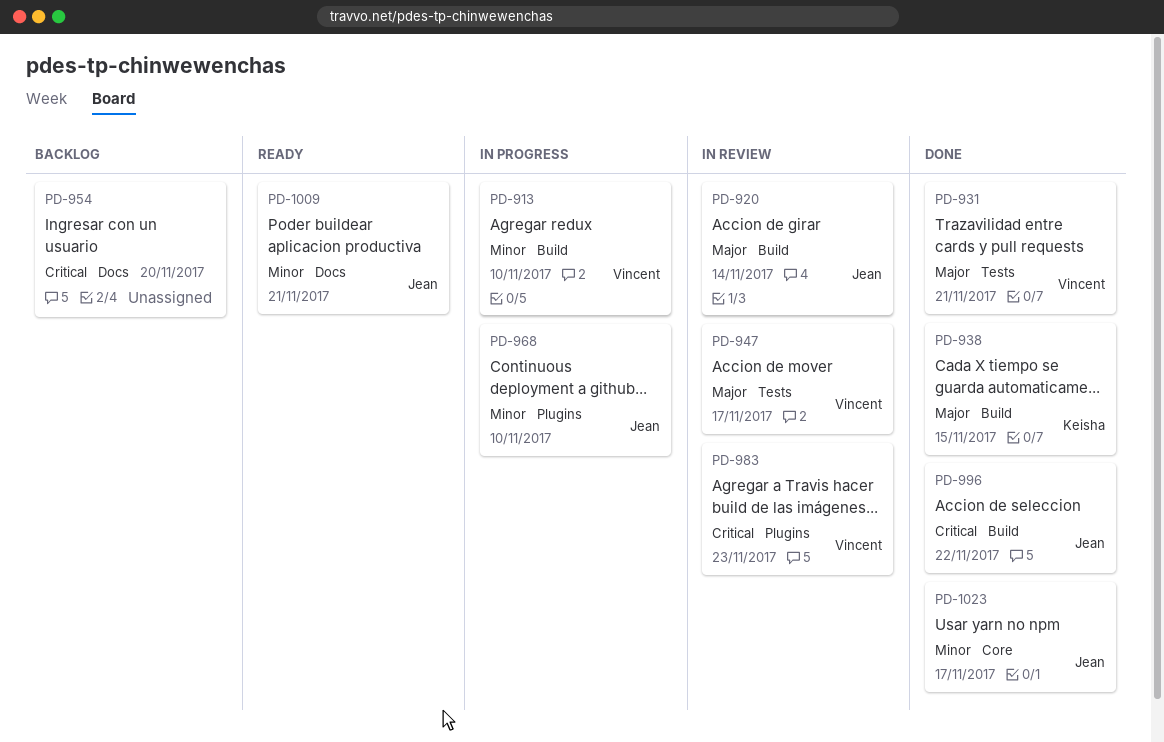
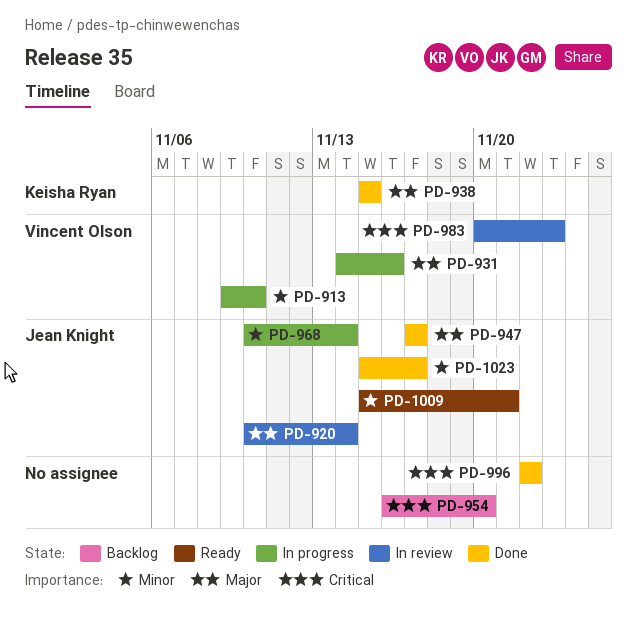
PD-931, status: Done -> In progress
PD-931, due: Nov 21 -> Nov 16
PD-947, status: In review -> Done
PD-947, owner: Vincent Olson -> Jean Knight
PD-968, due: Nov 10 -> Nov 14
PD-996, owner: Jean Knight -> none

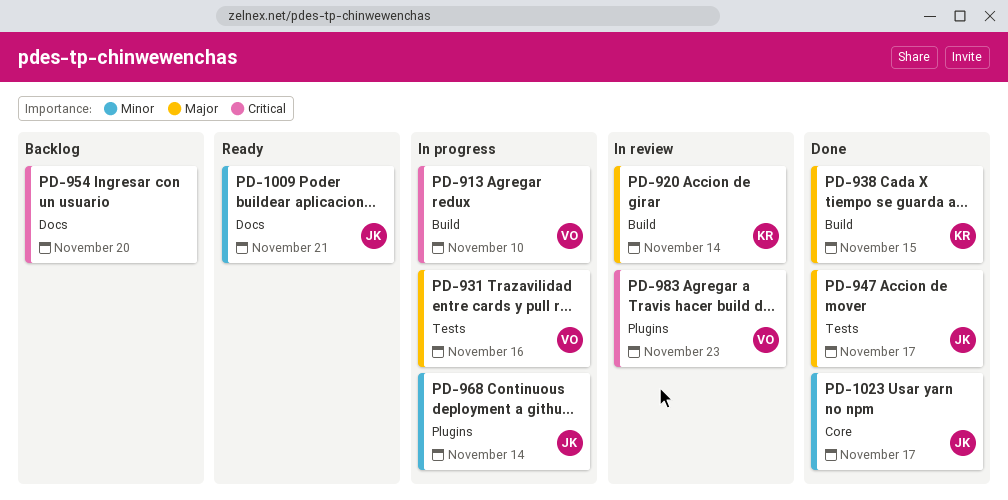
PD-913, priority: Minor -> Critical
PD-920, owner: Jean Knight -> Keisha Ryan
PD-996: present -> none

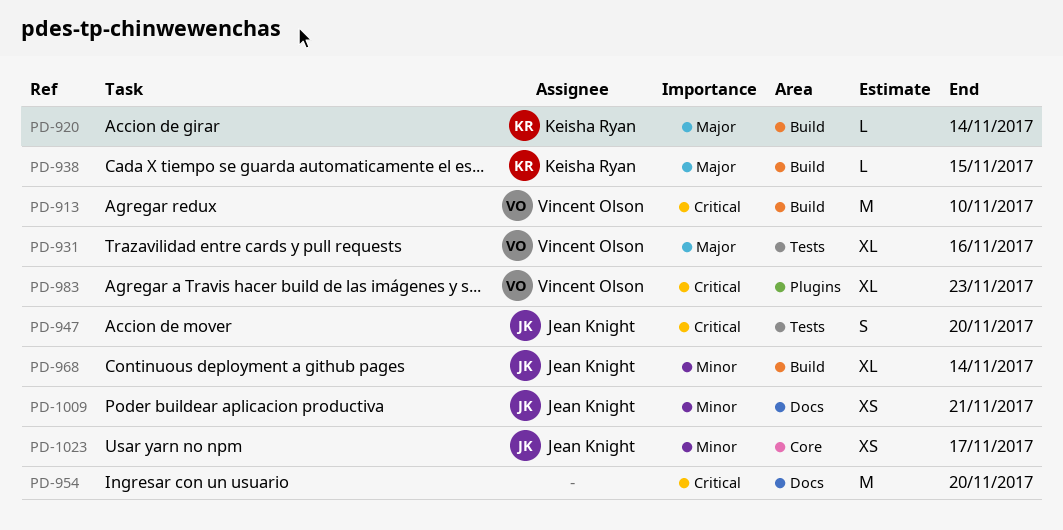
PD-947, priority: Major -> Critical
PD-947, due: Nov 17 -> Nov 20
PD-968, label: Plugins -> Build

